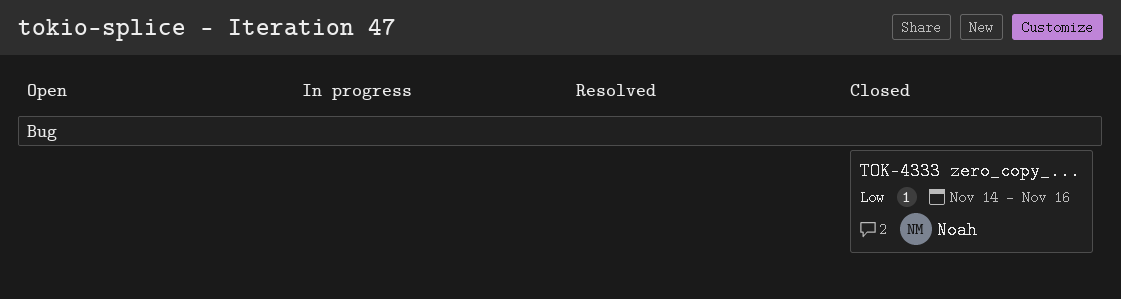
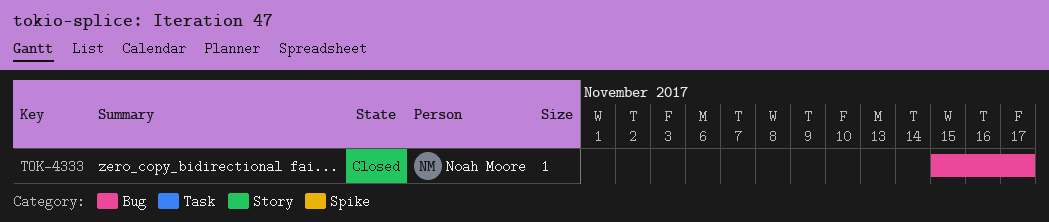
TOK-4333, start: Nov 14 -> Nov 15
TOK-4333, due: Nov 16 -> Nov 17

